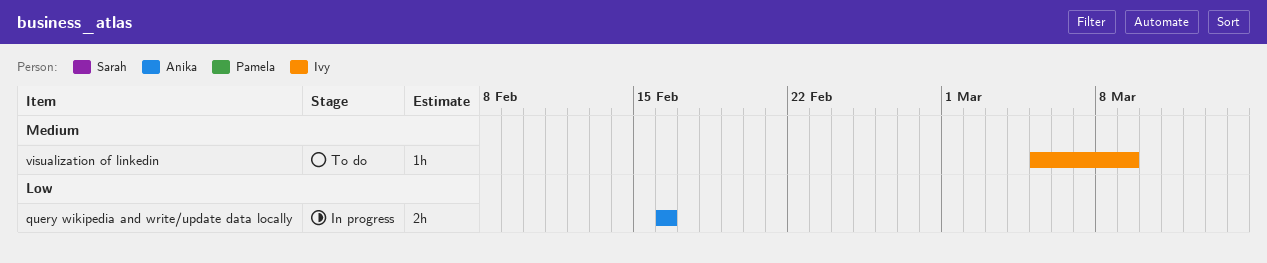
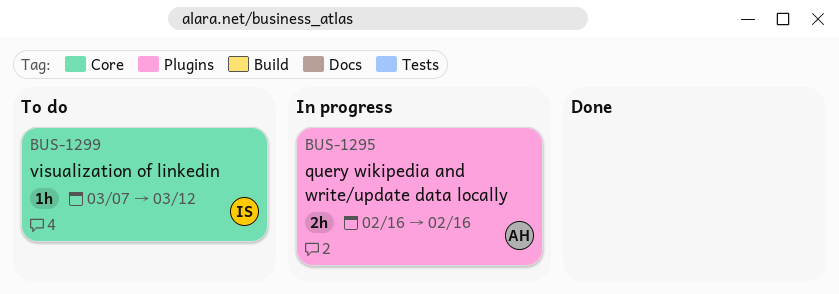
visualization of linkedin, start: Mar 5 -> Mar 7
visualization of linkedin, due: Mar 9 -> Mar 12

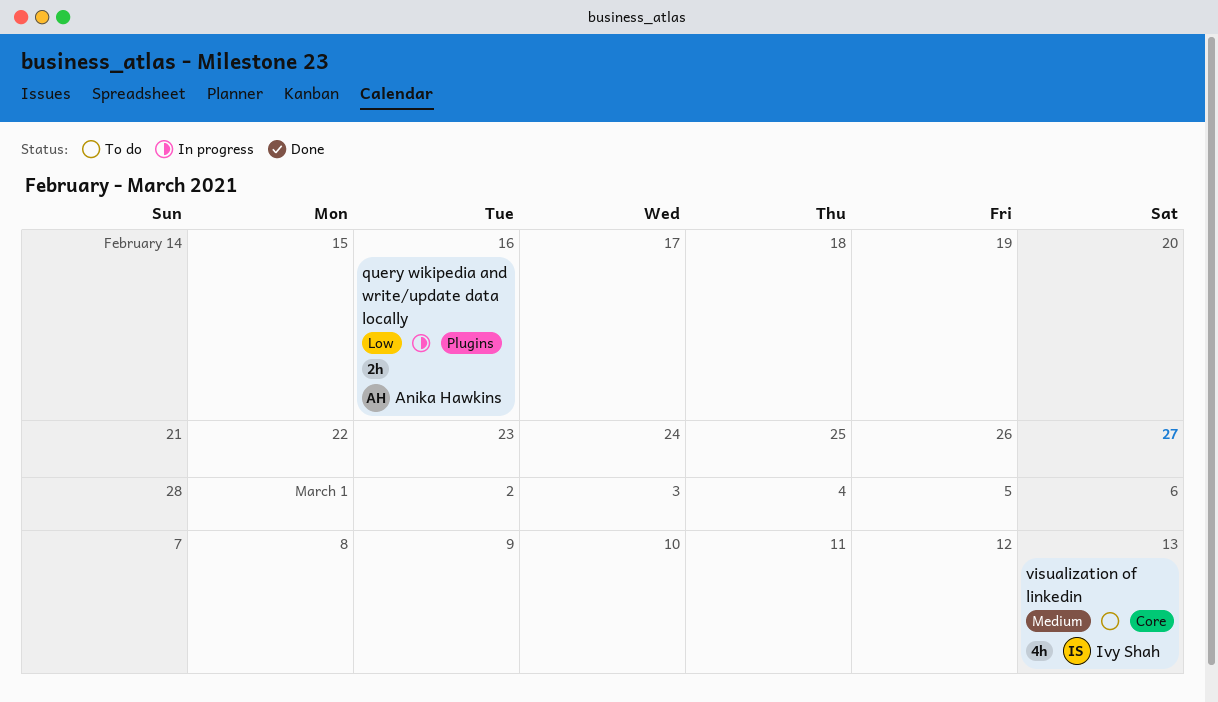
visualization of linkedin, estimate: 1h -> 4h
visualization of linkedin, due: Mar 12 -> Mar 13

